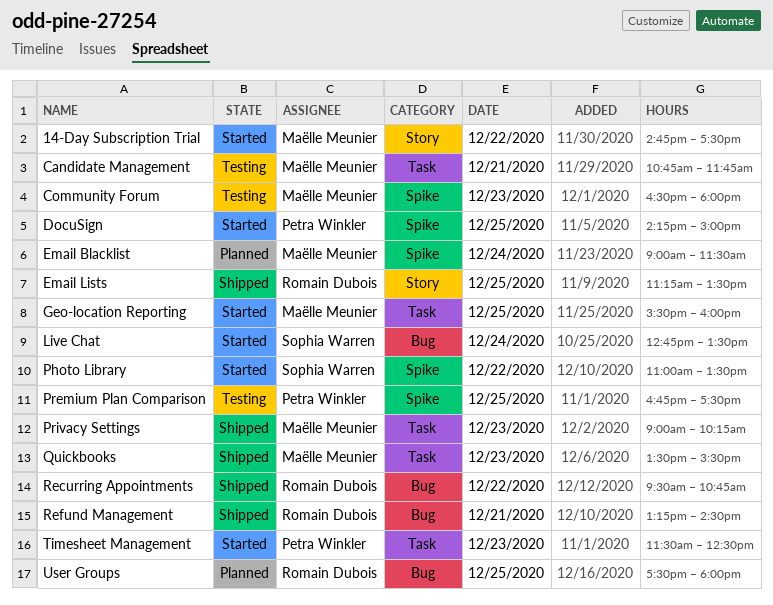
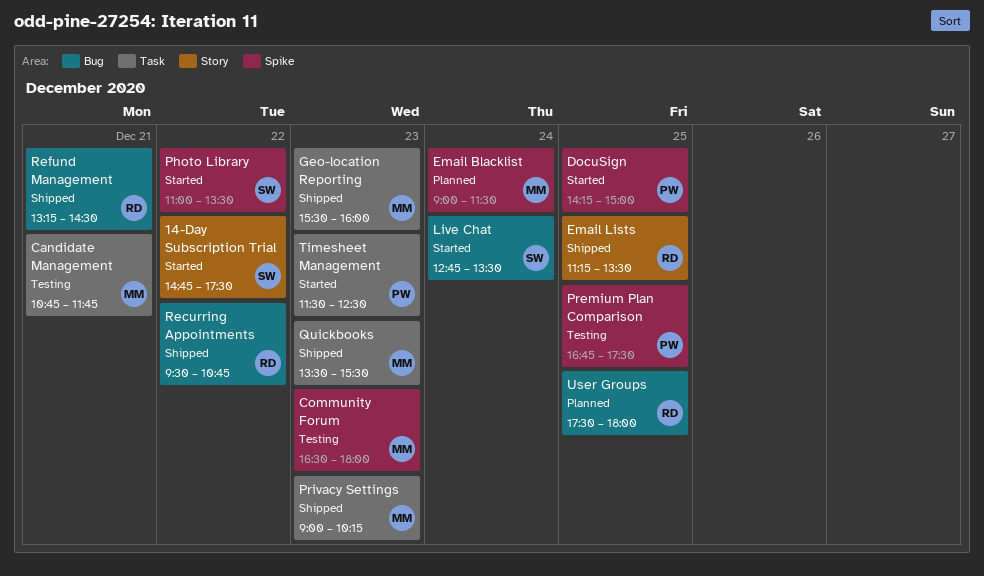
14-Day Subscription Trial, owner: Maëlle Meunier -> Sophia Warren
Geo-location Reporting, status: Started -> Shipped
Geo-location Reporting, day: Dec 25 -> Dec 23

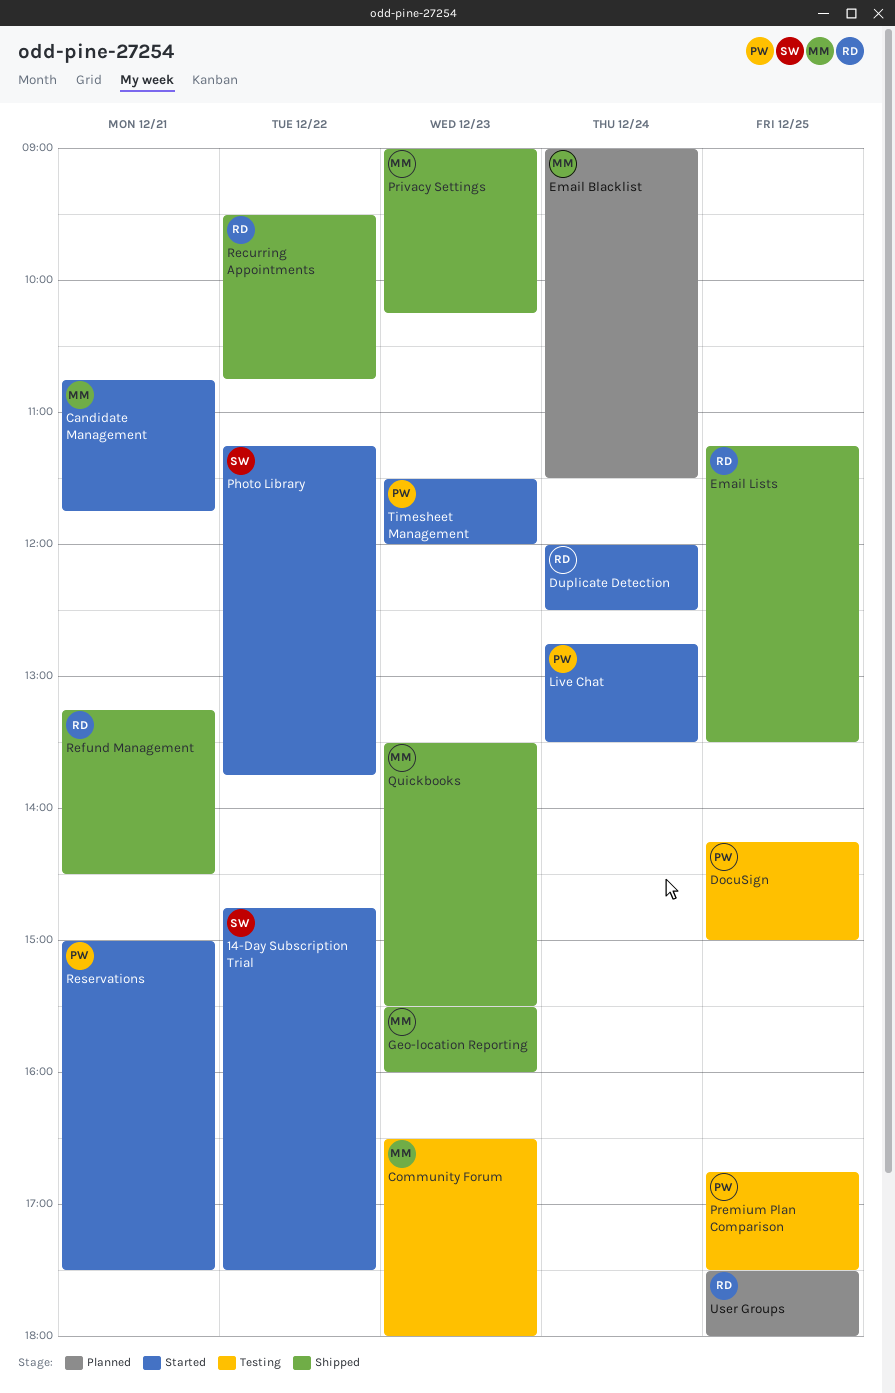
Candidate Management, status: Testing -> Started
DocuSign, status: Started -> Testing
Duplicate Detection: none -> present
Live Chat, owner: SW -> PW
Photo Library, begins: 11:00 -> 11:15
Photo Library, ends: 13:30 -> 13:45
Reservations: none -> present
Timesheet Management, ends: 12:30 -> 12:00

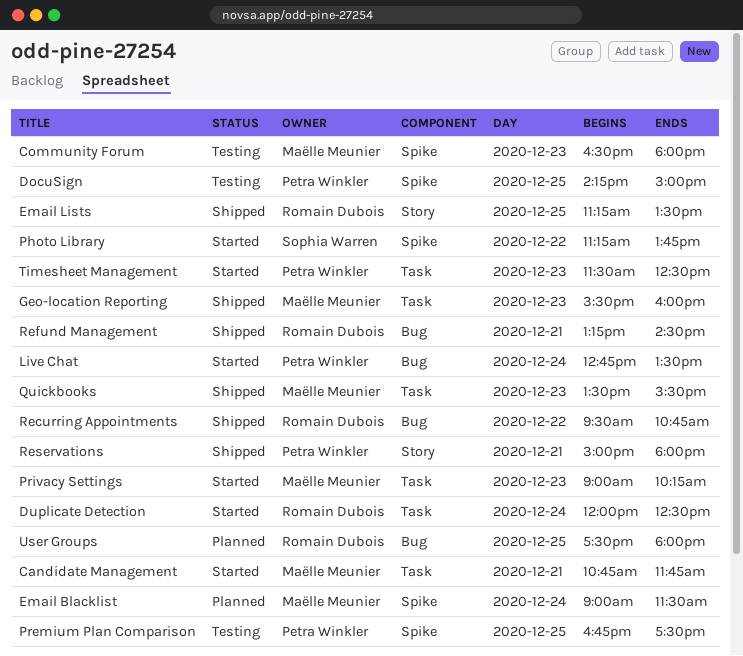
14-Day Subscription Trial: present -> none
Privacy Settings, status: Shipped -> Started
Reservations, status: Started -> Shipped
Reservations, ends: 17:30 -> 18:00
Timesheet Management, ends: 12:00 -> 12:30

